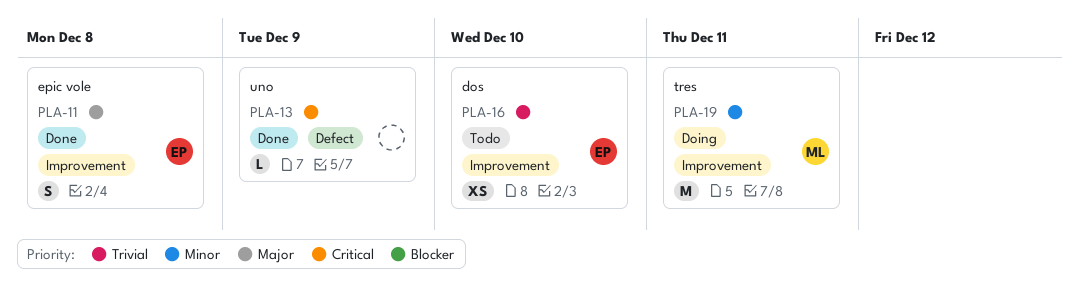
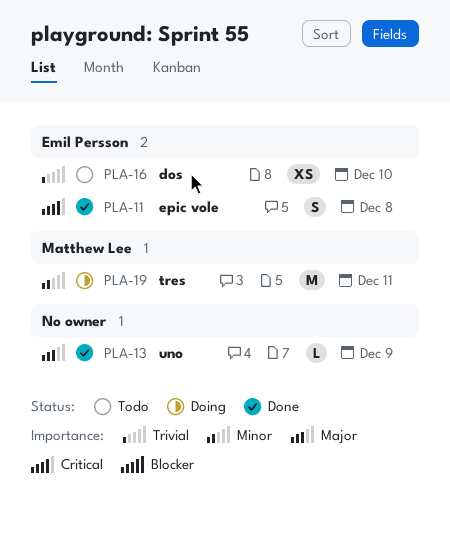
PLA-11, priority: Major -> Critical
PLA-13, priority: Critical -> Major

